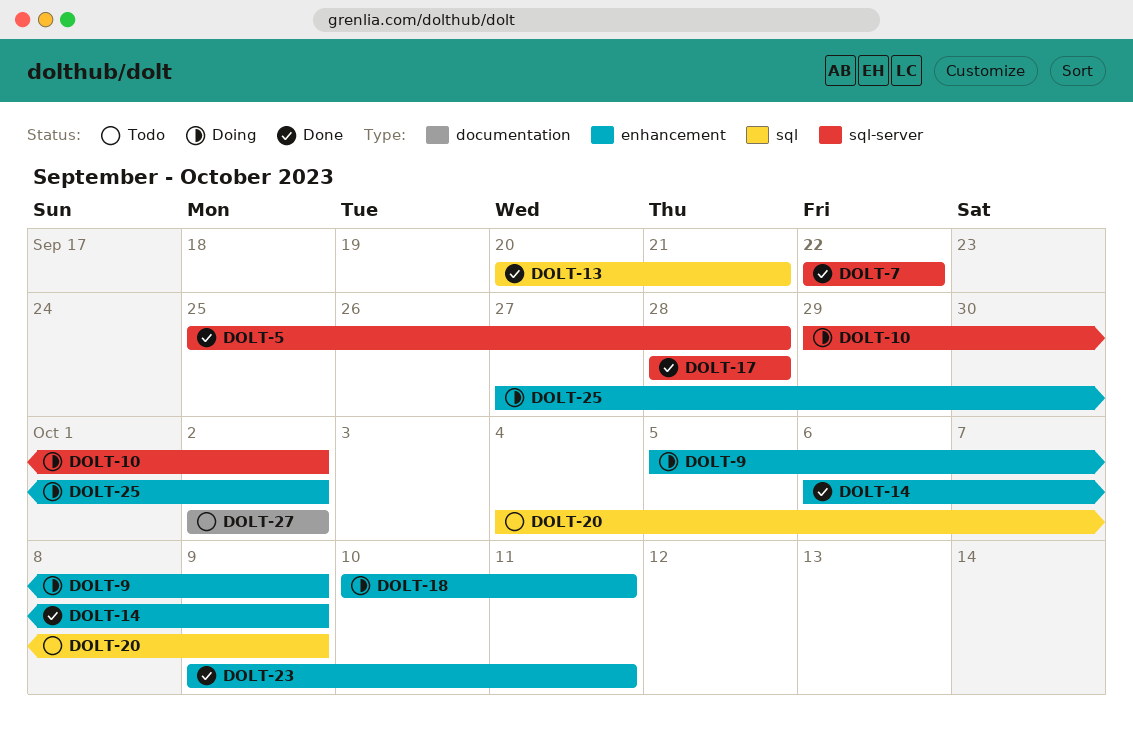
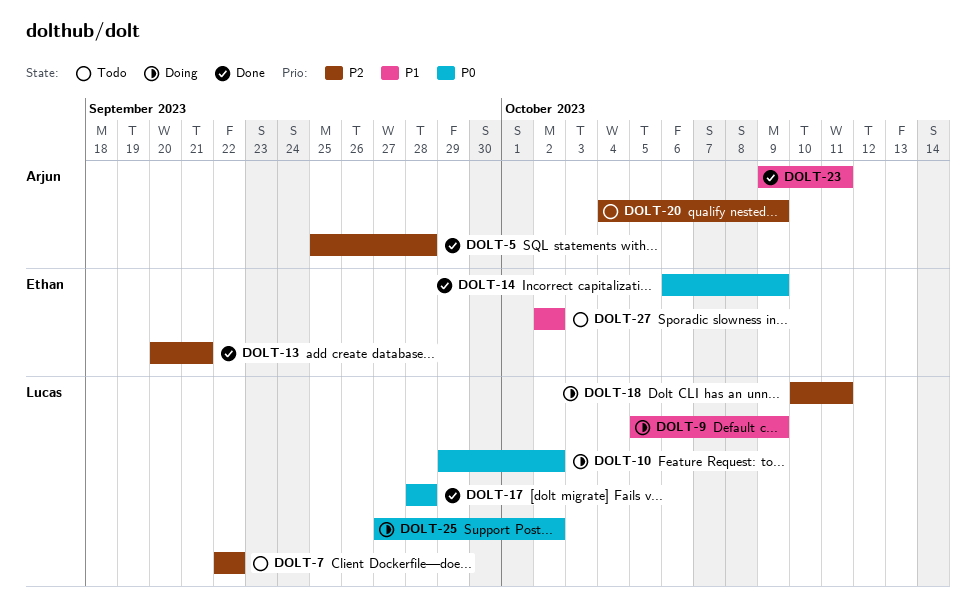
DOLT-7, status: Done -> Todo

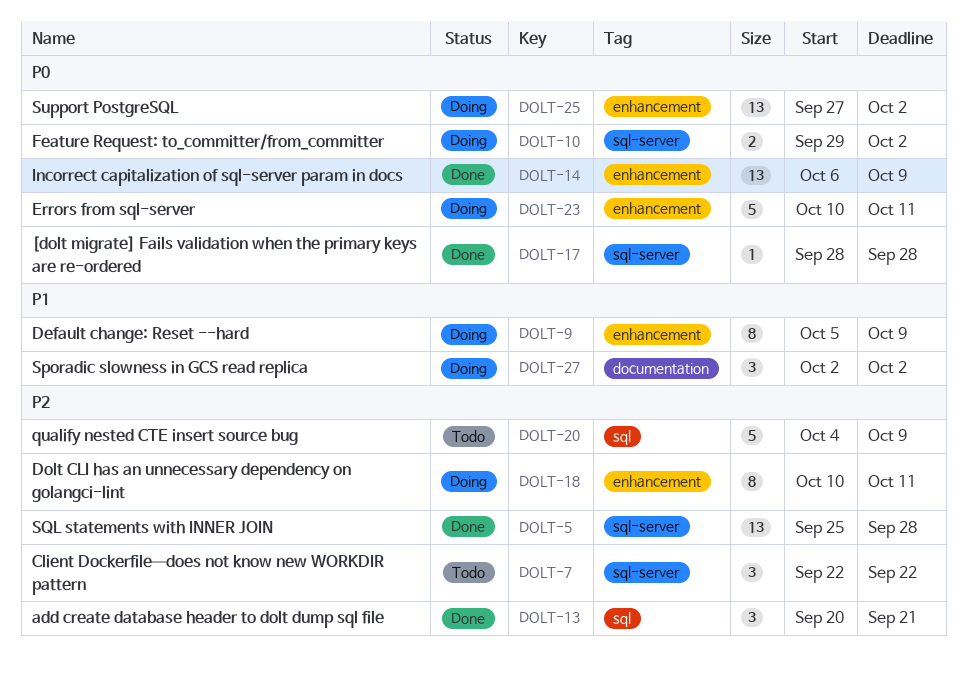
DOLT-23, status: Done -> Doing
DOLT-23, priority: P1 -> P0
DOLT-23, start: Oct 9 -> Oct 10
DOLT-27, status: Todo -> Doing

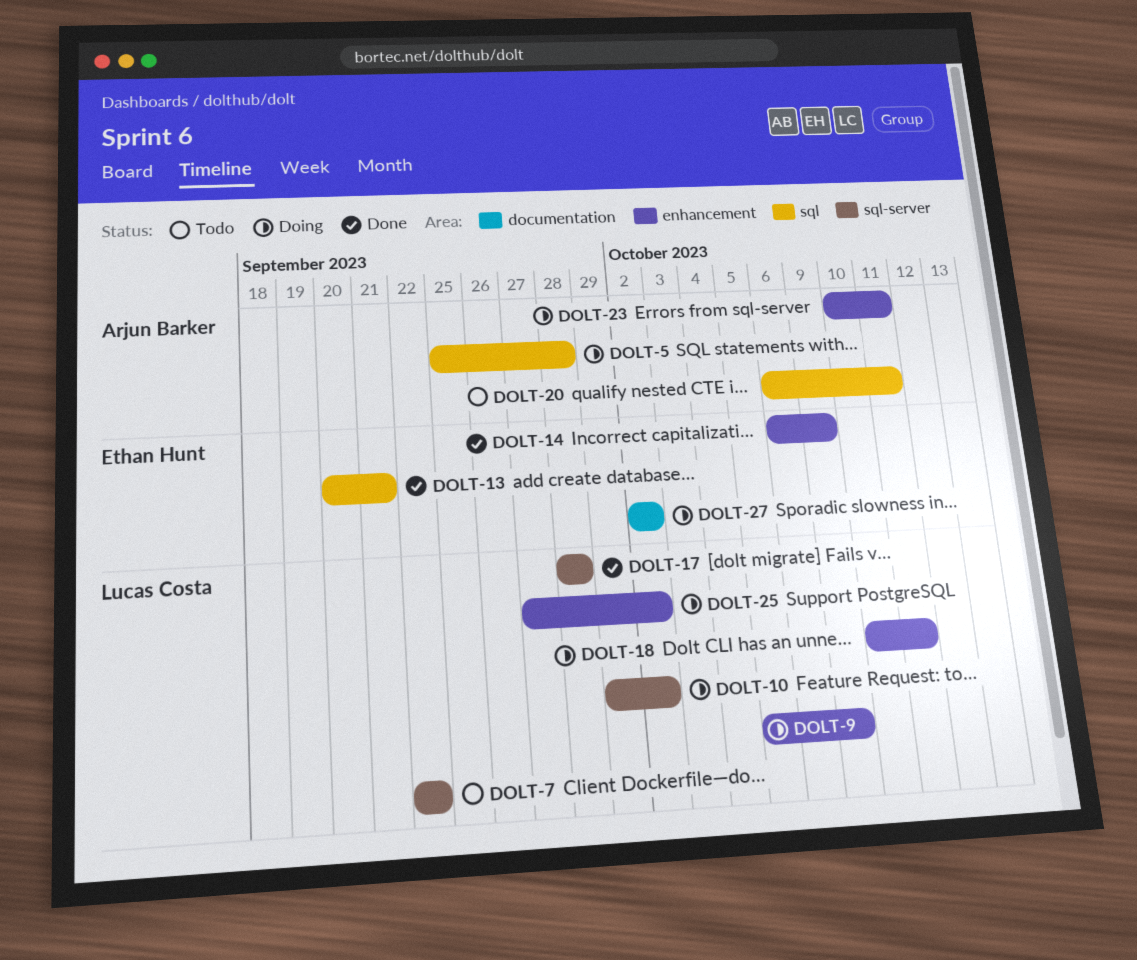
DOLT-5, status: Done -> Doing
DOLT-5, label: sql-server -> sql
DOLT-20, start: Oct 4 -> Oct 6
DOLT-20, due: Oct 9 -> Oct 11

